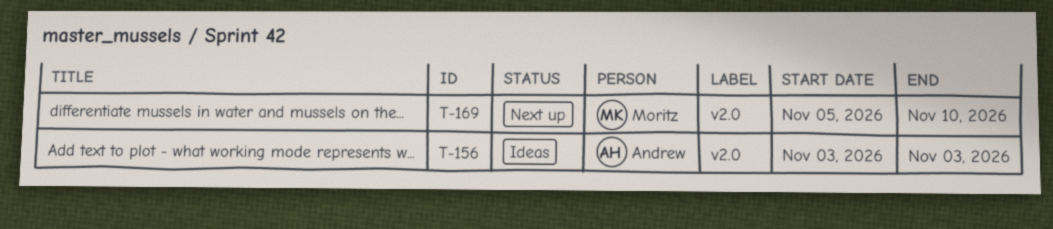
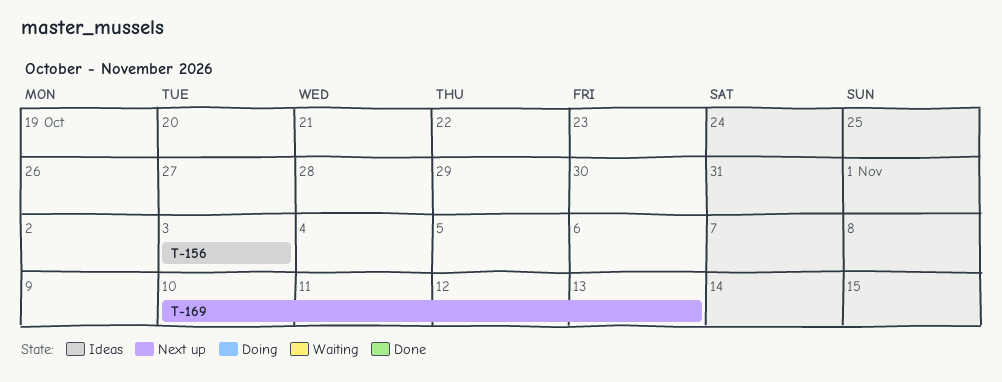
T-169, start: Nov 5 -> Nov 10
T-169, due: Nov 10 -> Nov 13

